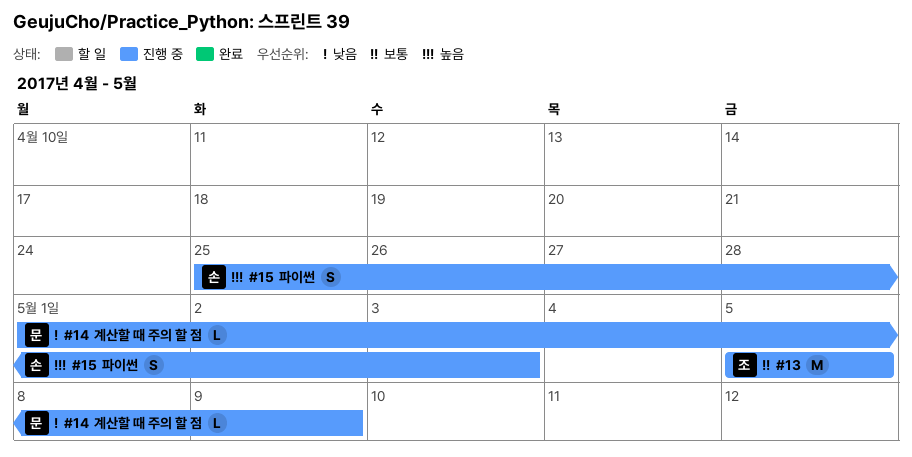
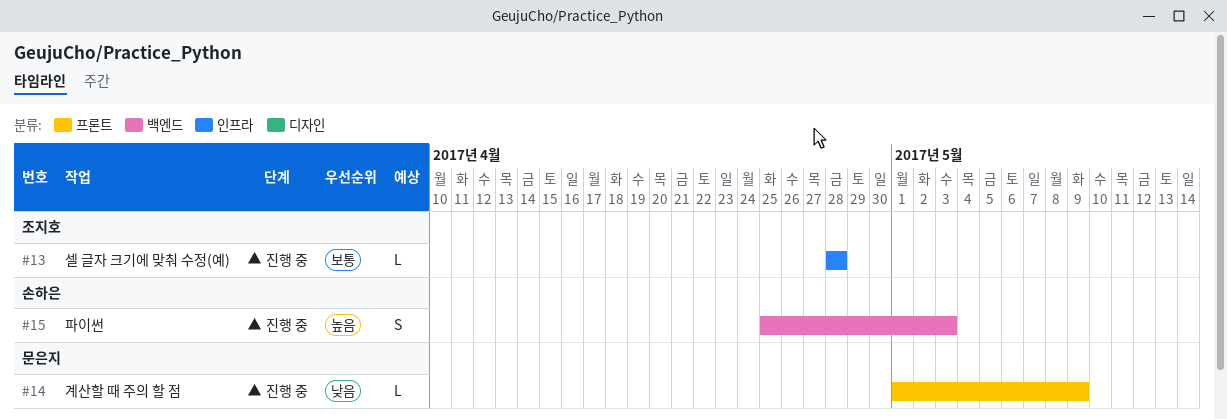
#13, estimate: M -> L
#13, start: May 5 -> Apr 28
#13, due: May 5 -> Apr 28

